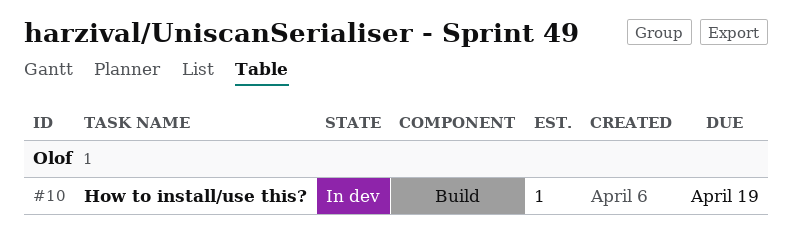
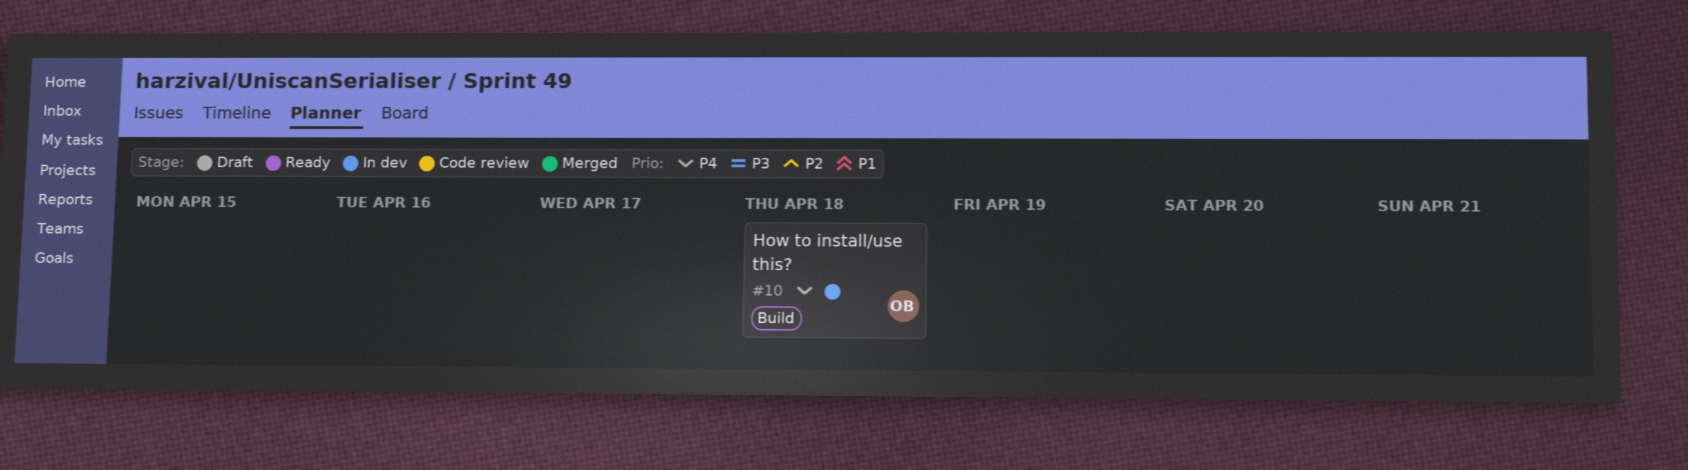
#10, due: Apr 19 -> Apr 18

